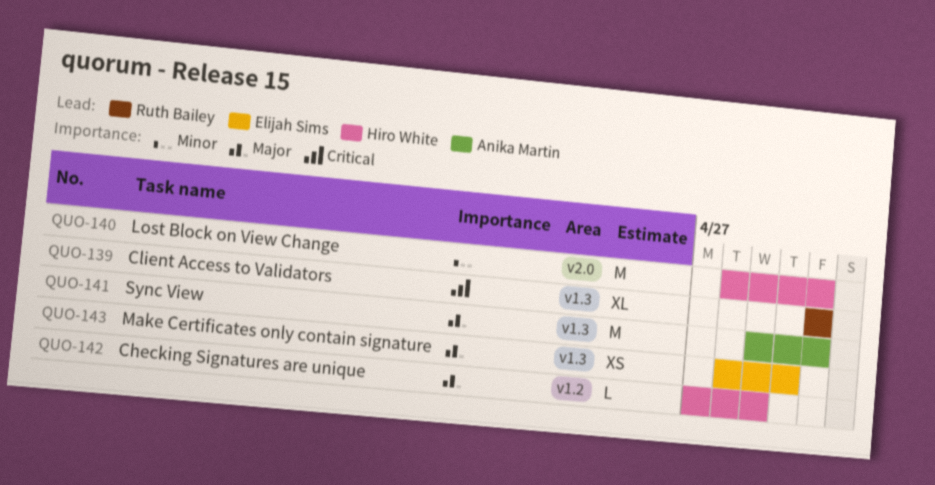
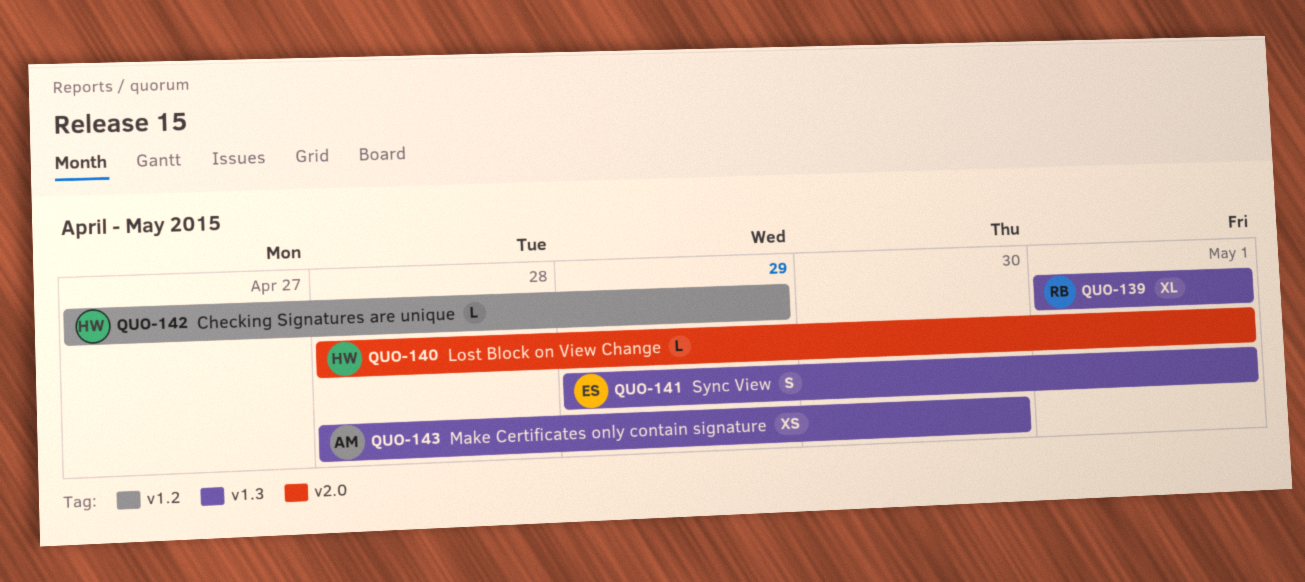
QUO-140, estimate: M -> L
QUO-141, owner: Anika Martin -> Elijah Sims
QUO-141, estimate: M -> S
QUO-143, owner: Elijah Sims -> Anika Martin

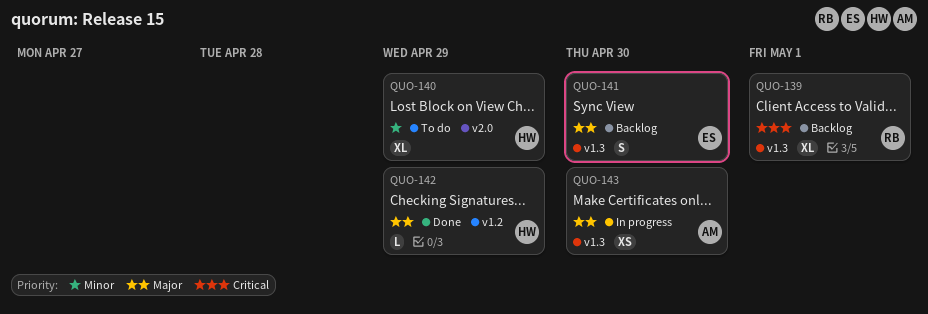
QUO-140, estimate: L -> XL
QUO-140, due: May 1 -> Apr 29
QUO-141, due: May 1 -> Apr 30

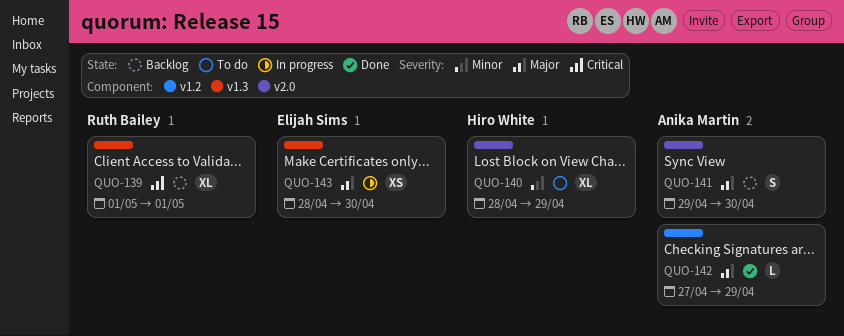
QUO-141, owner: Elijah Sims -> Anika Martin
QUO-141, label: v1.3 -> v2.0
QUO-142, owner: Hiro White -> Anika Martin
QUO-143, owner: Anika Martin -> Elijah Sims

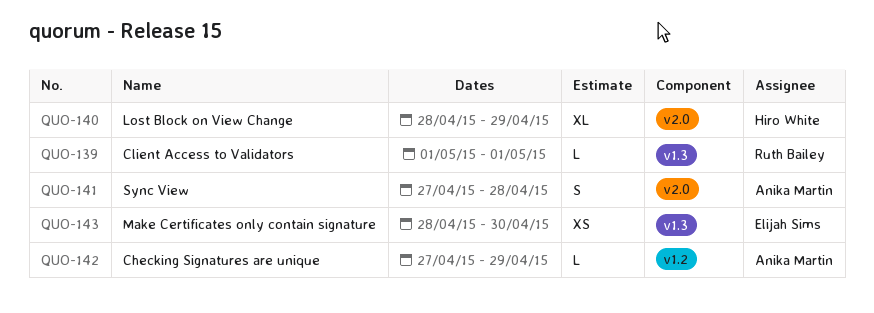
QUO-139, estimate: XL -> L
QUO-141, start: Apr 29 -> Apr 27
QUO-141, due: Apr 30 -> Apr 28

